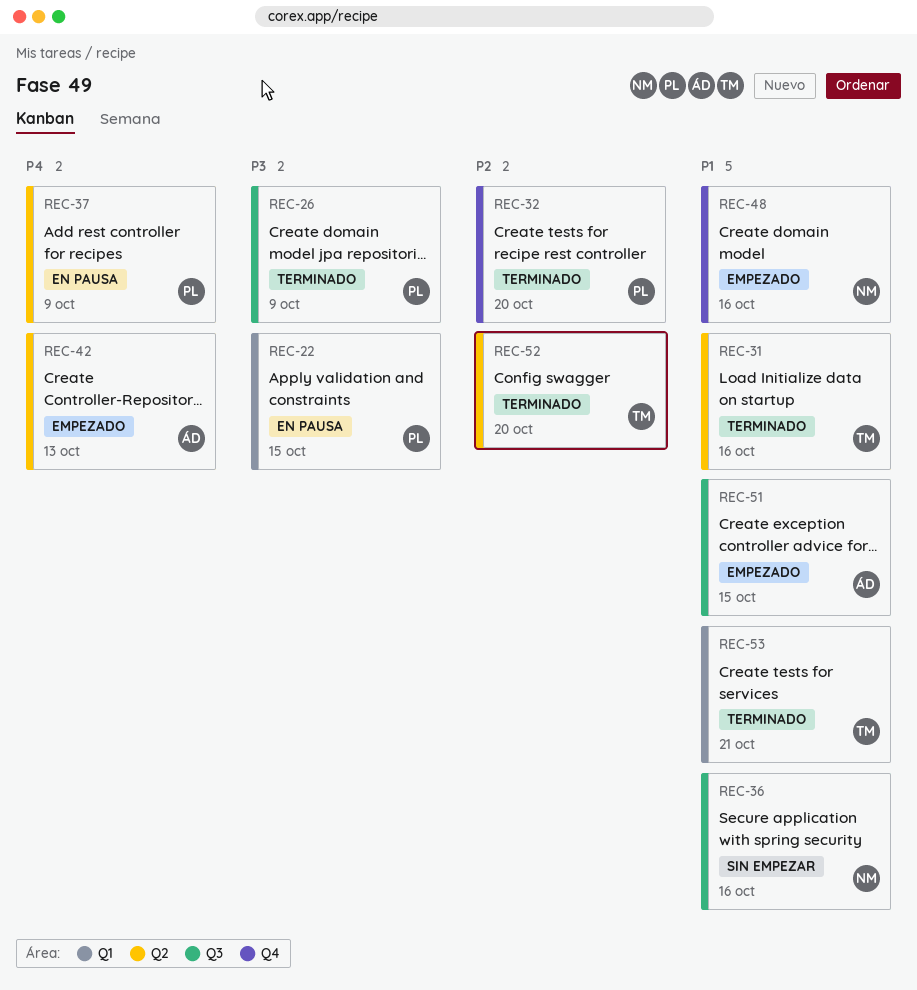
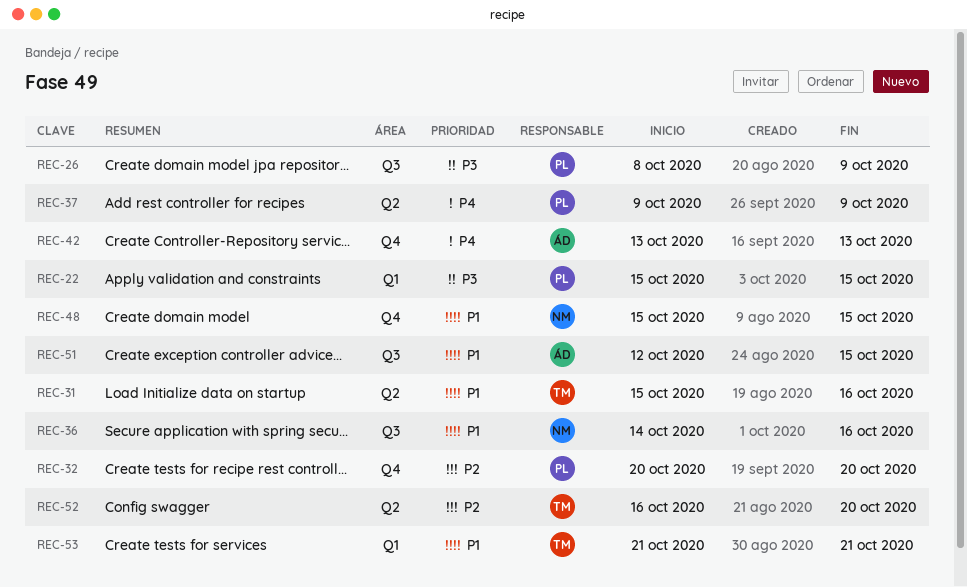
REC-42, label: Q2 -> Q4
REC-48, due: Oct 16 -> Oct 15

